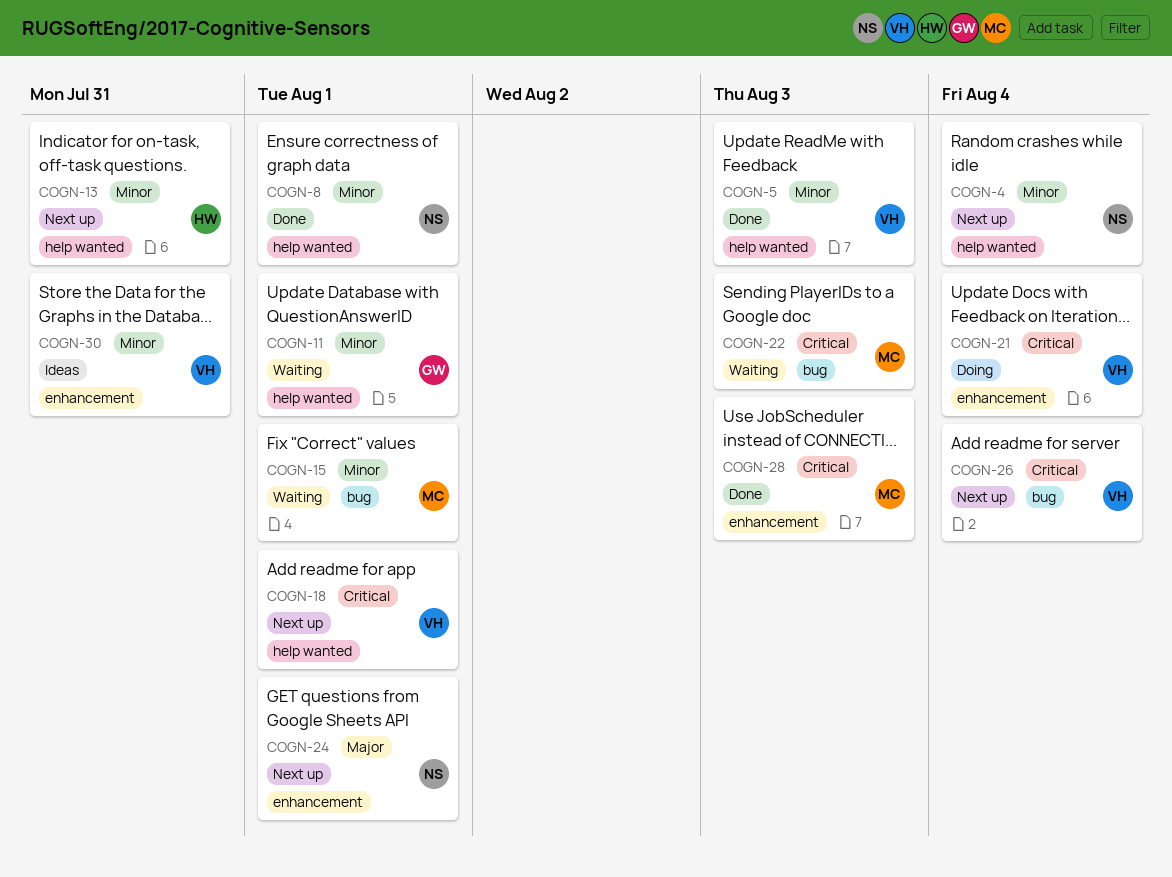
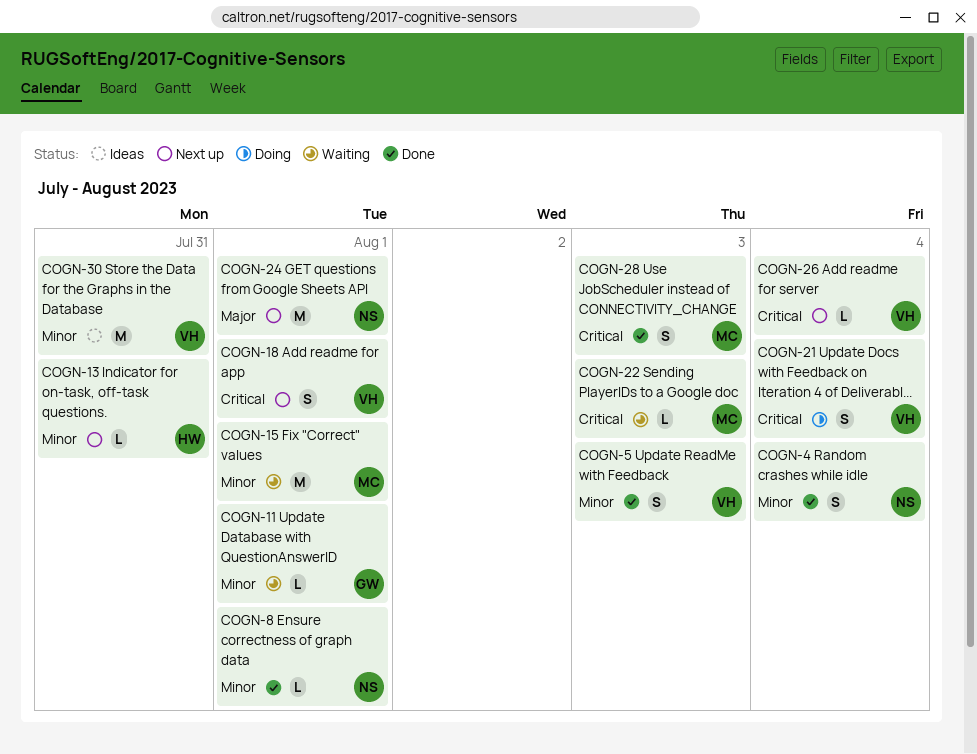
COGN-4, status: Next up -> Done

